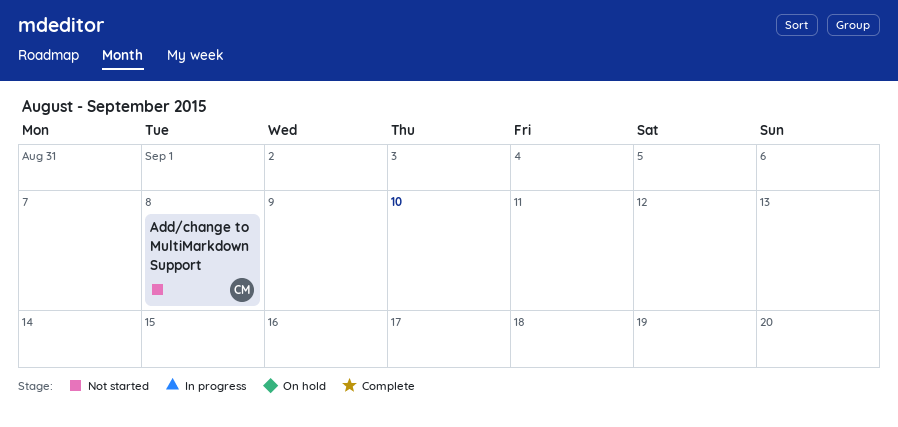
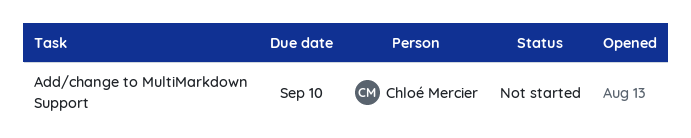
Add/change to MultiMarkdown Support, due: Sep 8 -> Sep 10

